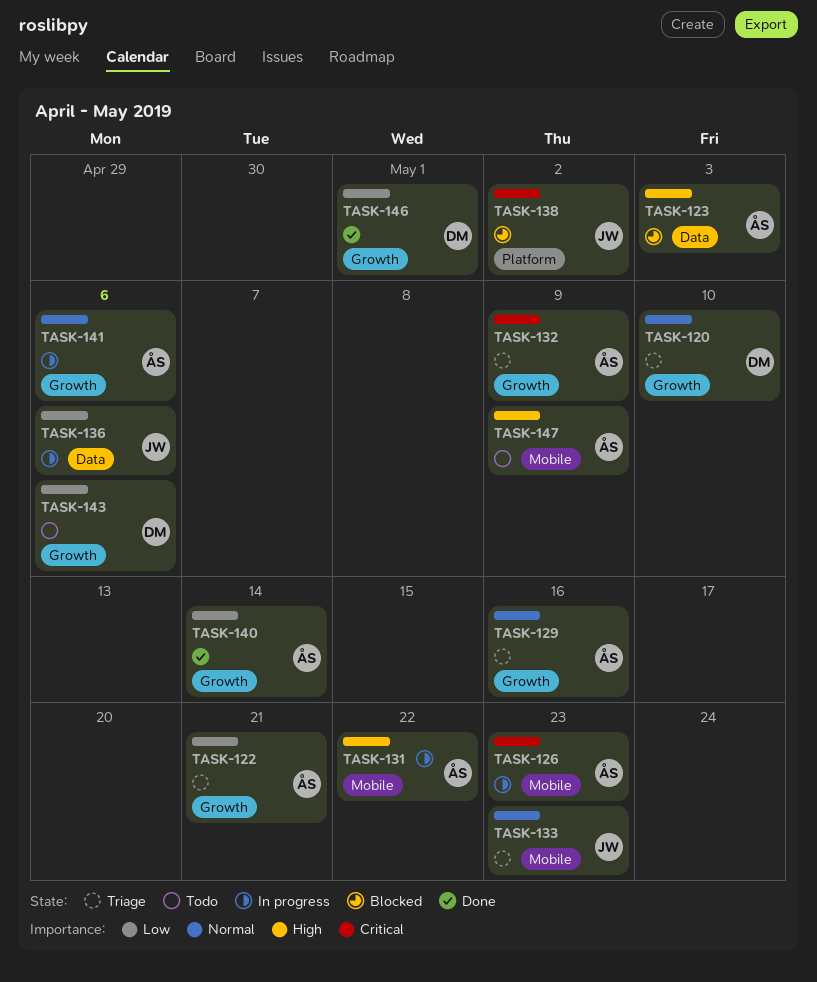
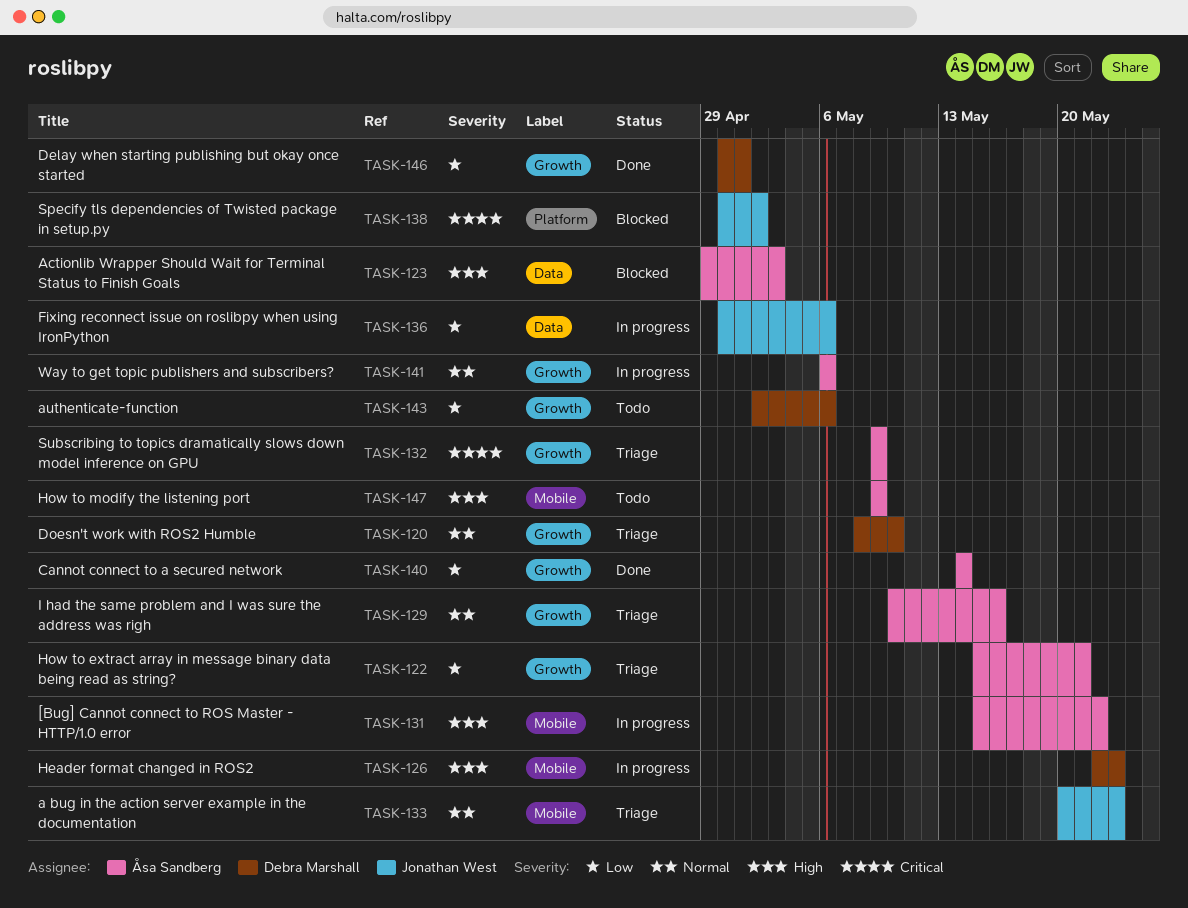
TASK-126, owner: Åsa Sandberg -> Debra Marshall
TASK-126, priority: Critical -> High

